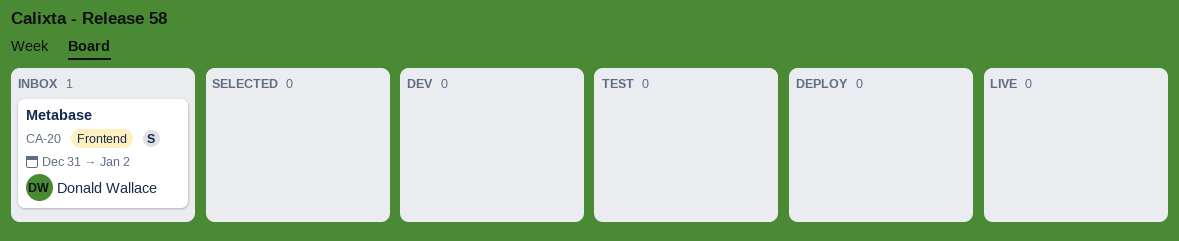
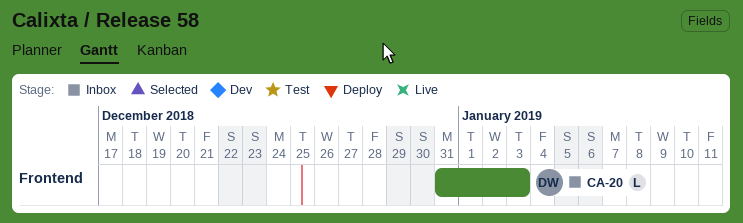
CA-20, estimate: S -> L
CA-20, due: Jan 2 -> Jan 3

